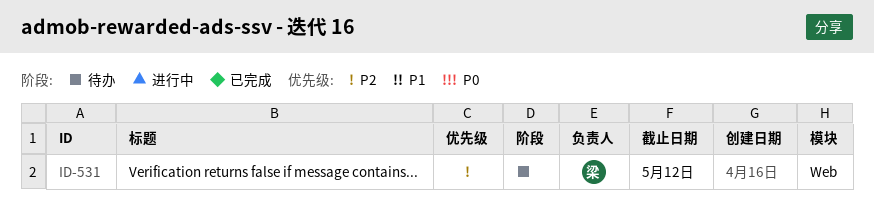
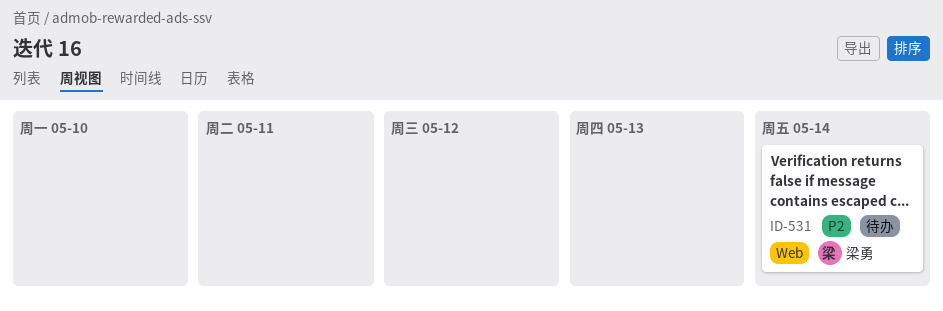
ID-531, due: May 12 -> May 14

